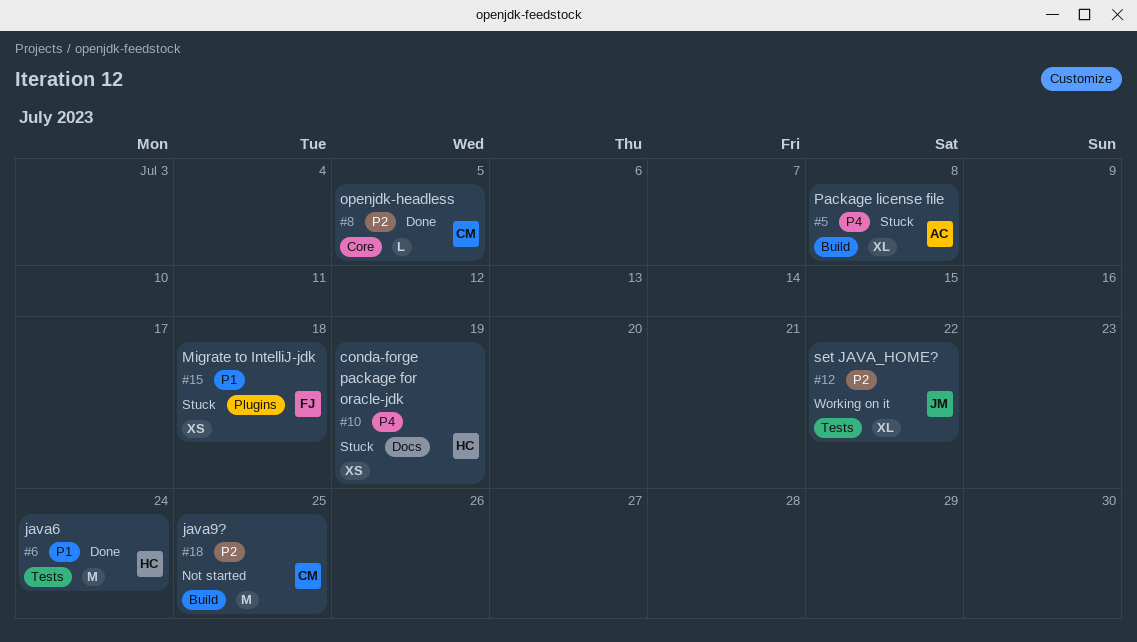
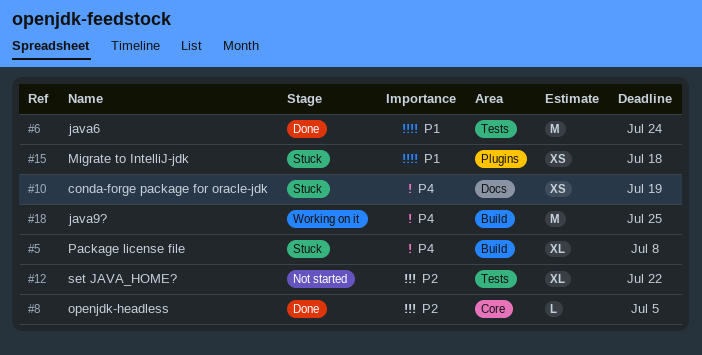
#12, status: Working on it -> Not started
#18, status: Not started -> Working on it
#18, priority: P2 -> P4

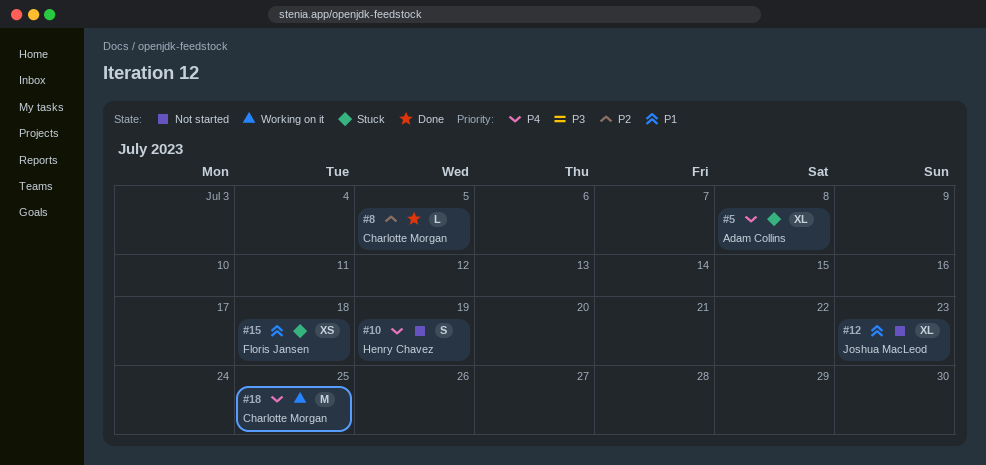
#6: present -> none
#10, status: Stuck -> Not started
#10, estimate: XS -> S
#12, priority: P2 -> P1
#12, due: Jul 22 -> Jul 23

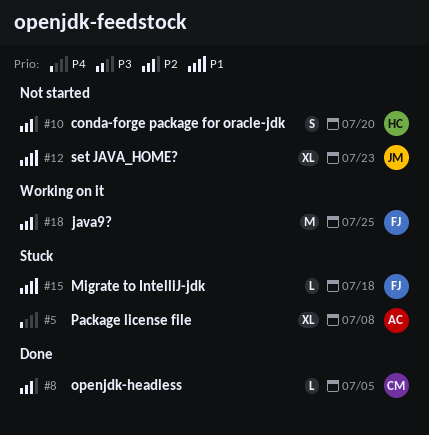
#10, priority: P4 -> P2
#10, due: Jul 19 -> Jul 20
#15, estimate: XS -> L
#18, owner: Charlotte Morgan -> Floris Jansen
#18, priority: P4 -> P2

